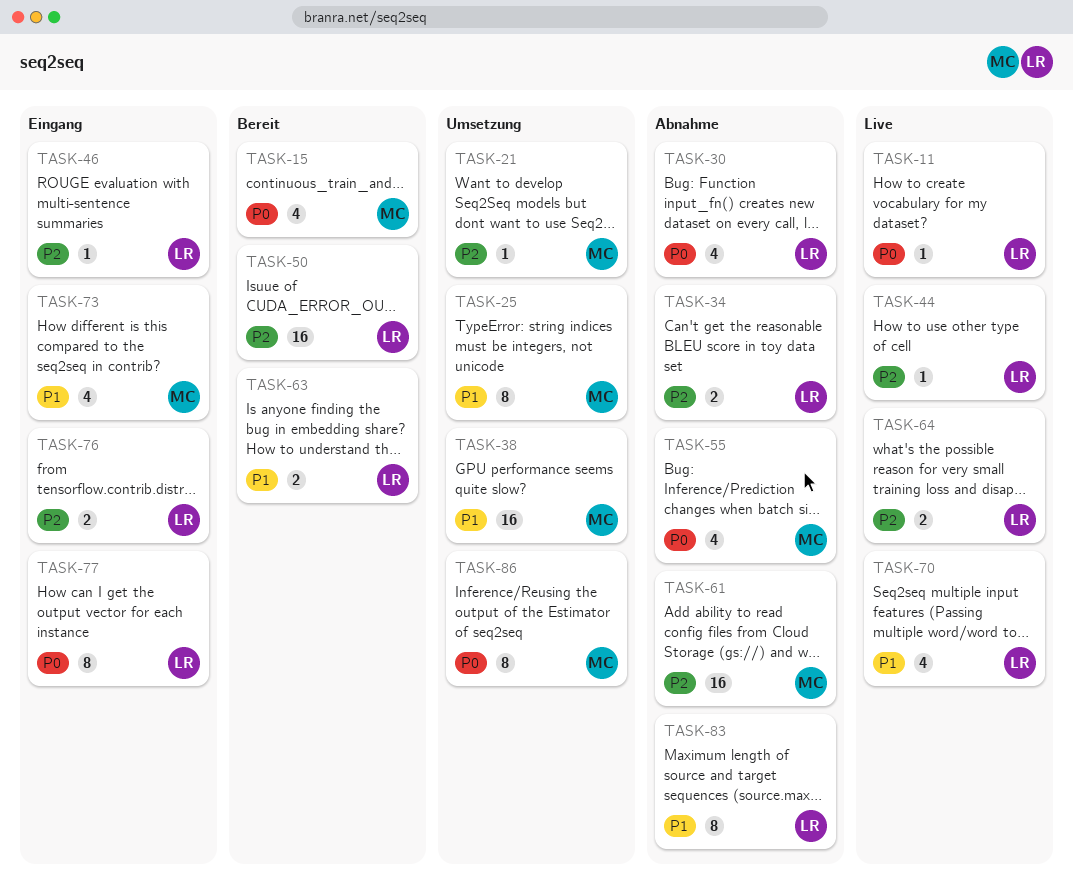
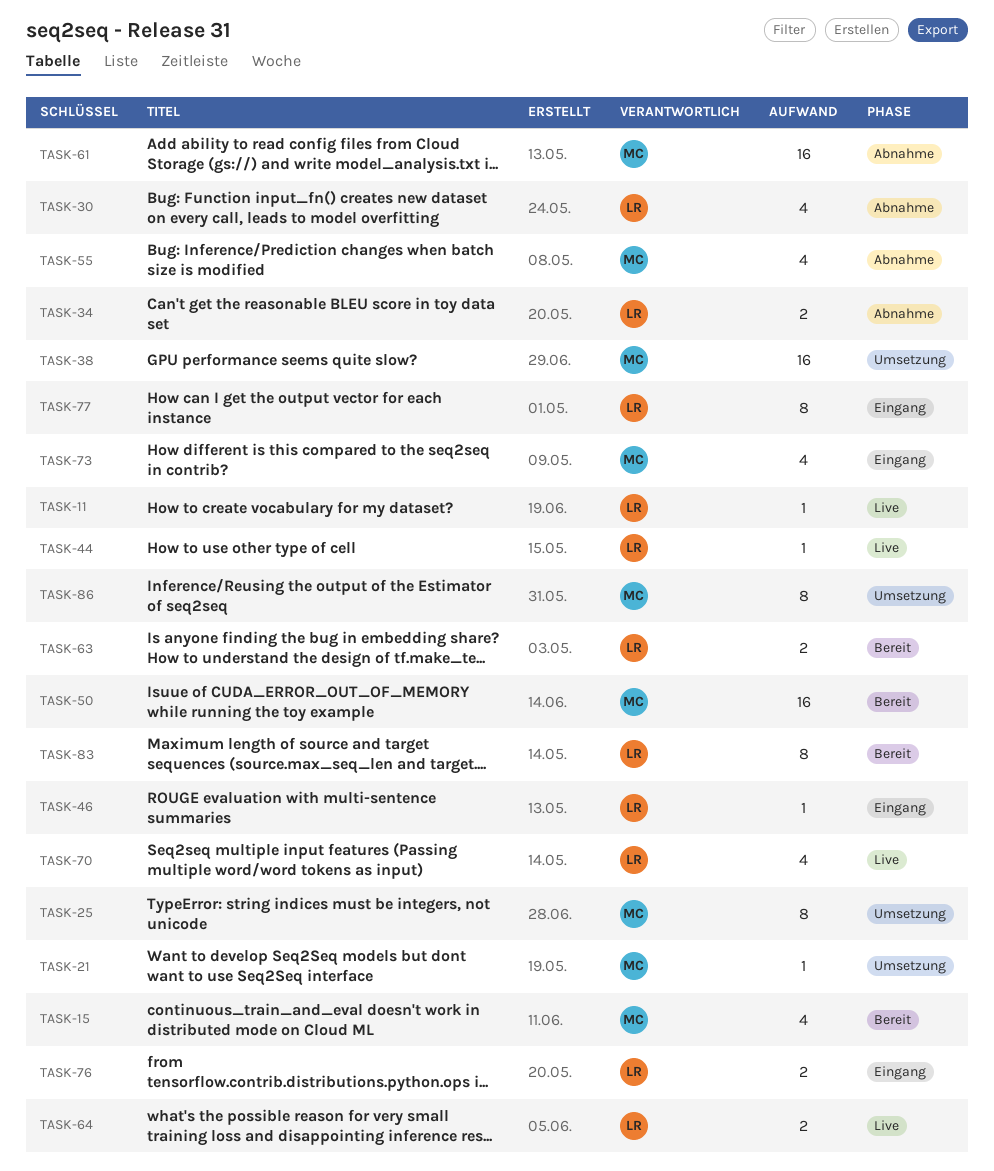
TASK-50, owner: LR -> MC
TASK-83, status: Abnahme -> Bereit

